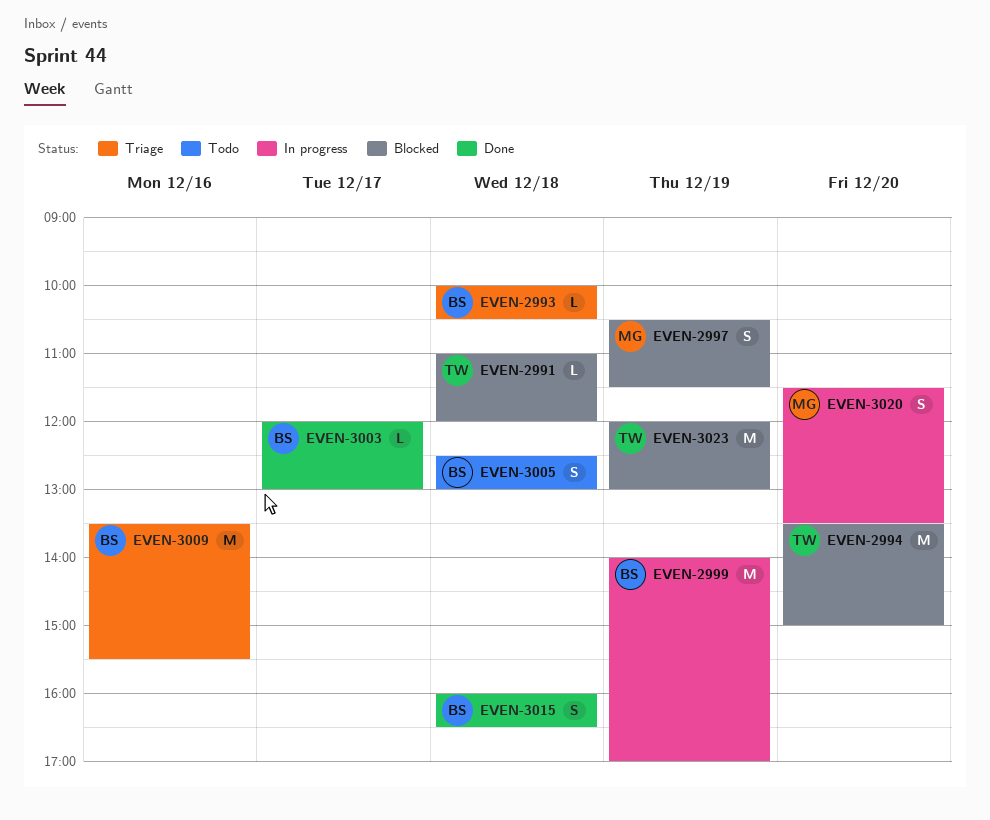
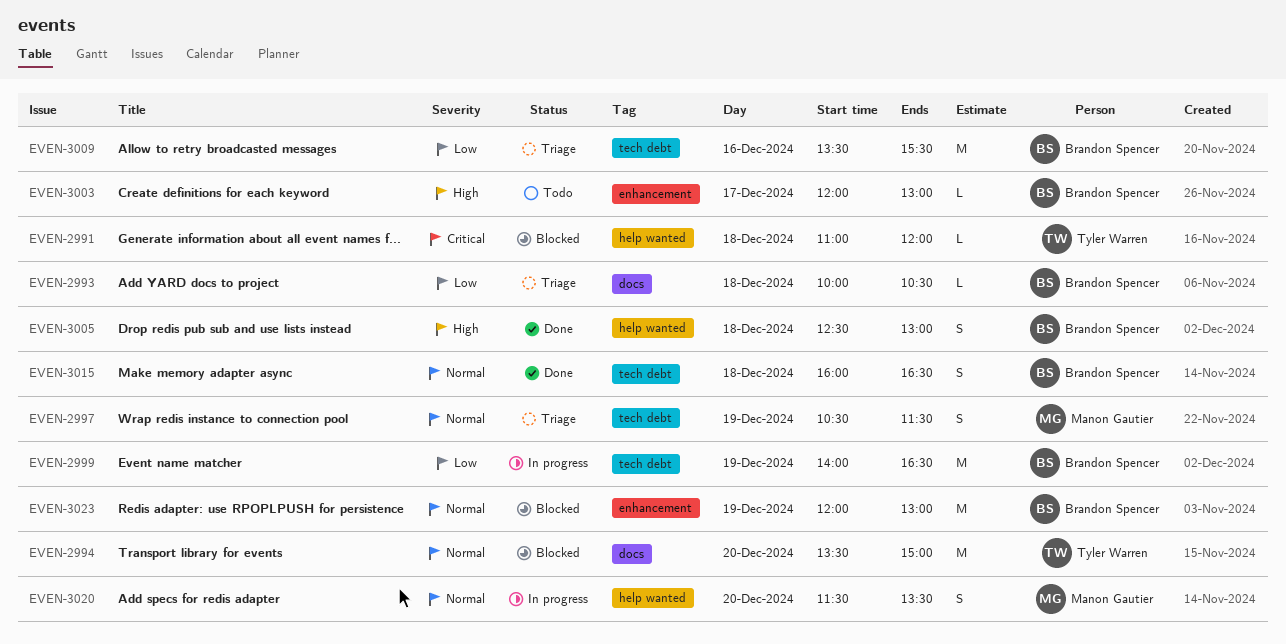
EVEN-2997, status: Blocked -> Triage
EVEN-2999, ends: 17:00 -> 16:30
EVEN-3003, status: Done -> Todo
EVEN-3005, status: Todo -> Done
EVEN-3023, owner: Tyler Warren -> Brandon Spencer

